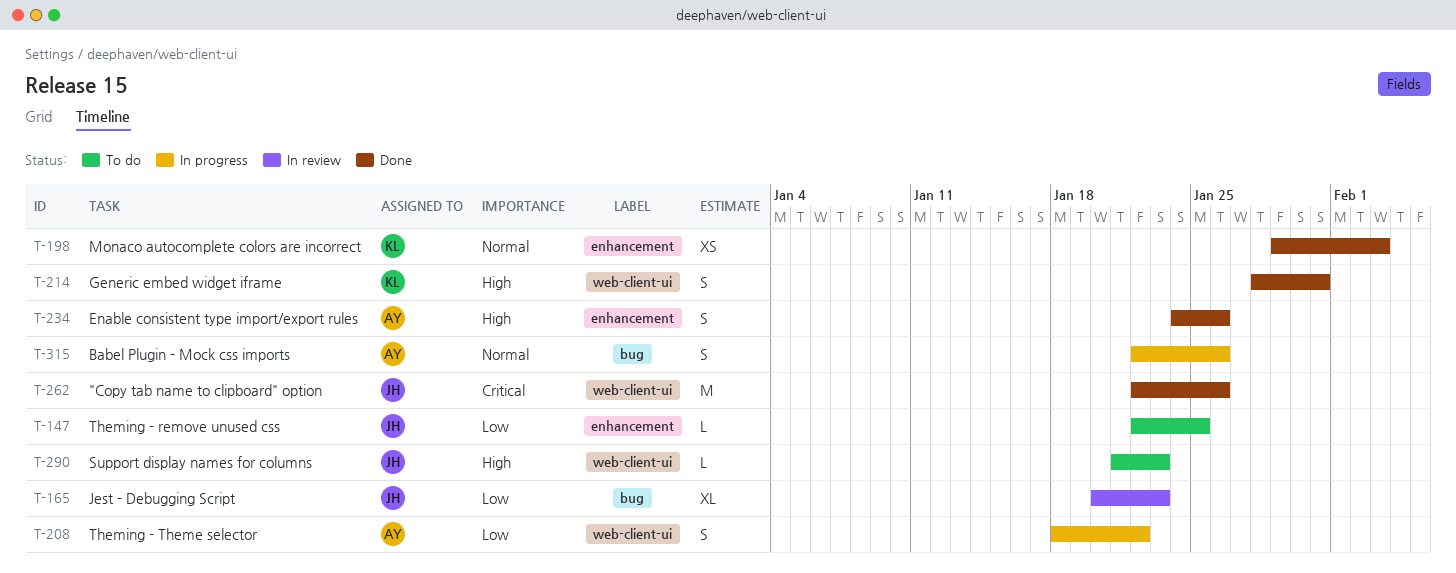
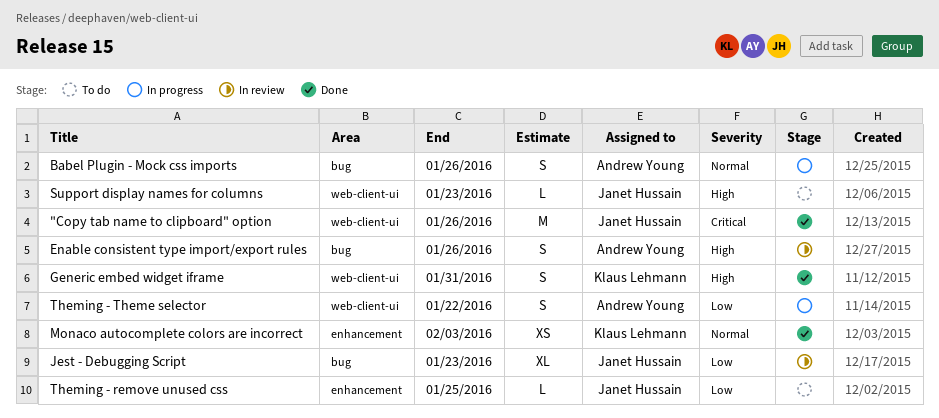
Enable consistent type import/export rules, status: Done -> In review
Enable consistent type import/export rules, label: enhancement -> bug

